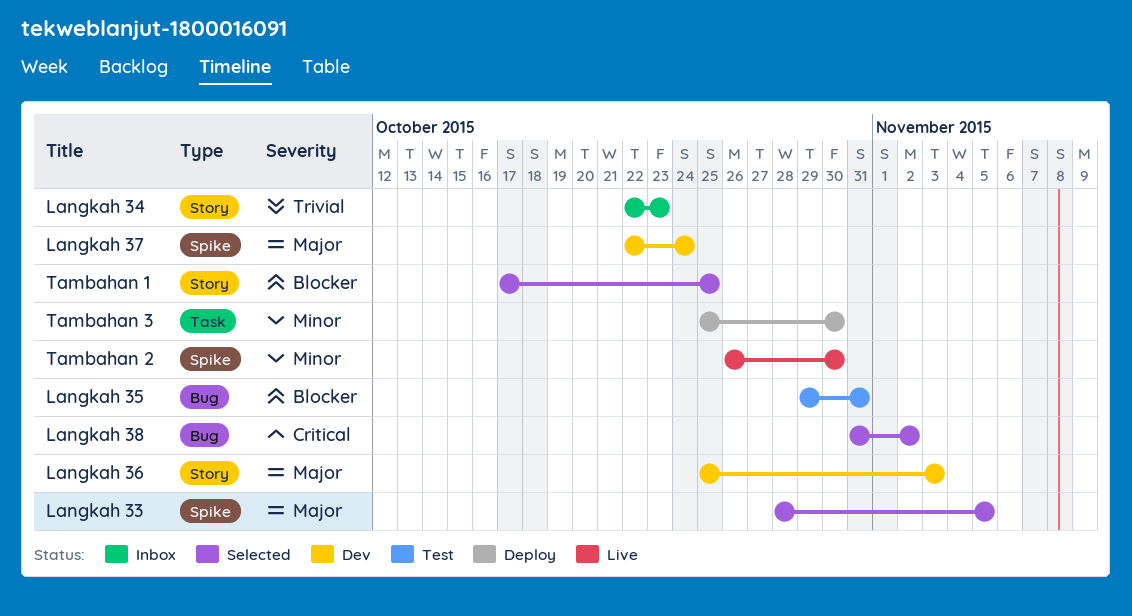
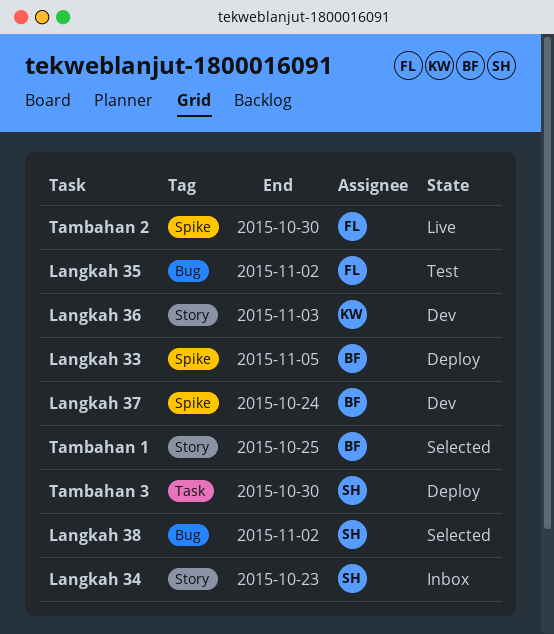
Langkah 33, status: Selected -> Deploy
Langkah 35, due: Oct 31 -> Nov 2

